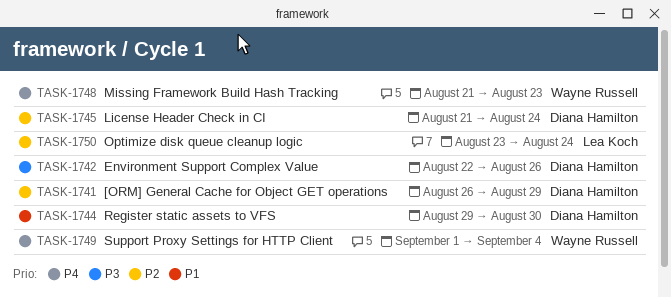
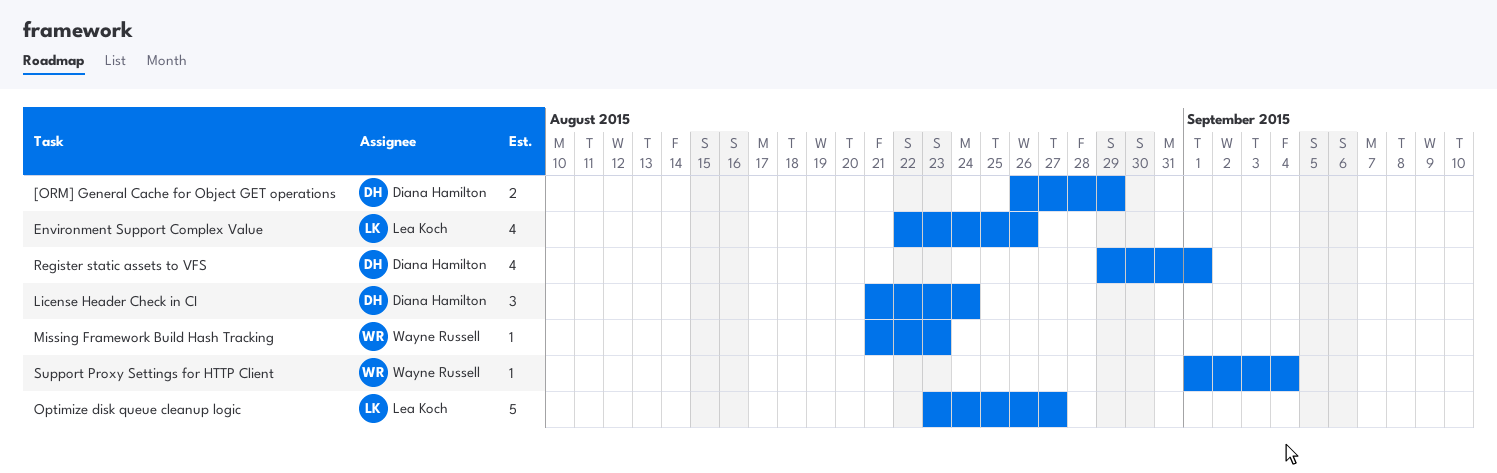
Environment Support Complex Value, owner: Diana Hamilton -> Lea Koch
Optimize disk queue cleanup logic, due: Aug 24 -> Aug 27
Register static assets to VFS, due: Aug 30 -> Sep 1

